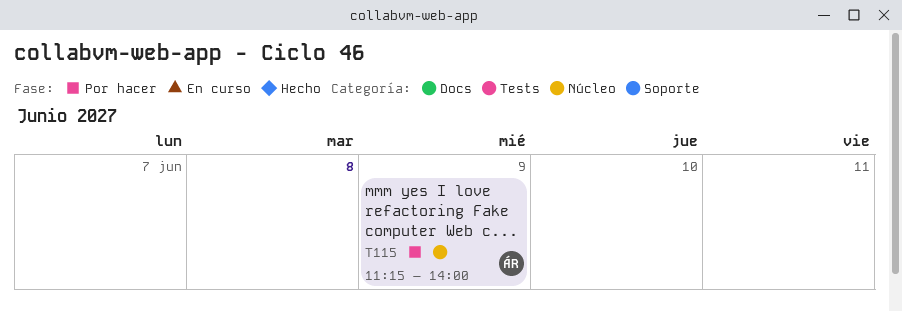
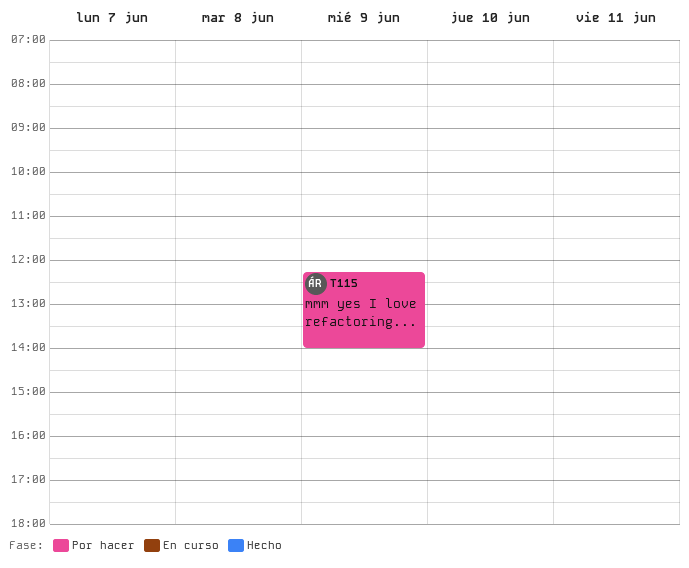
T115, begins: 11:15 -> 12:15

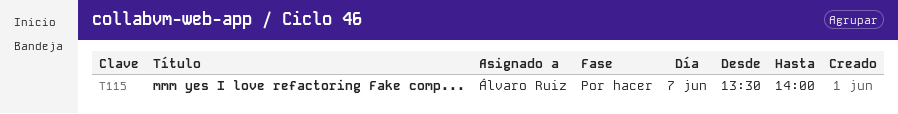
T115, day: Jun 9 -> Jun 7
T115, begins: 12:15 -> 13:30

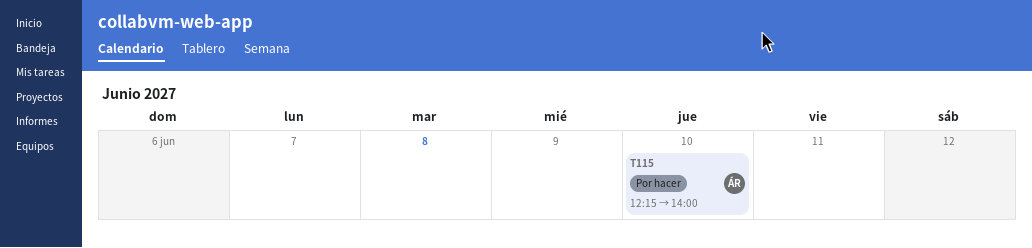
T115, day: Jun 7 -> Jun 10
T115, begins: 13:30 -> 12:15

